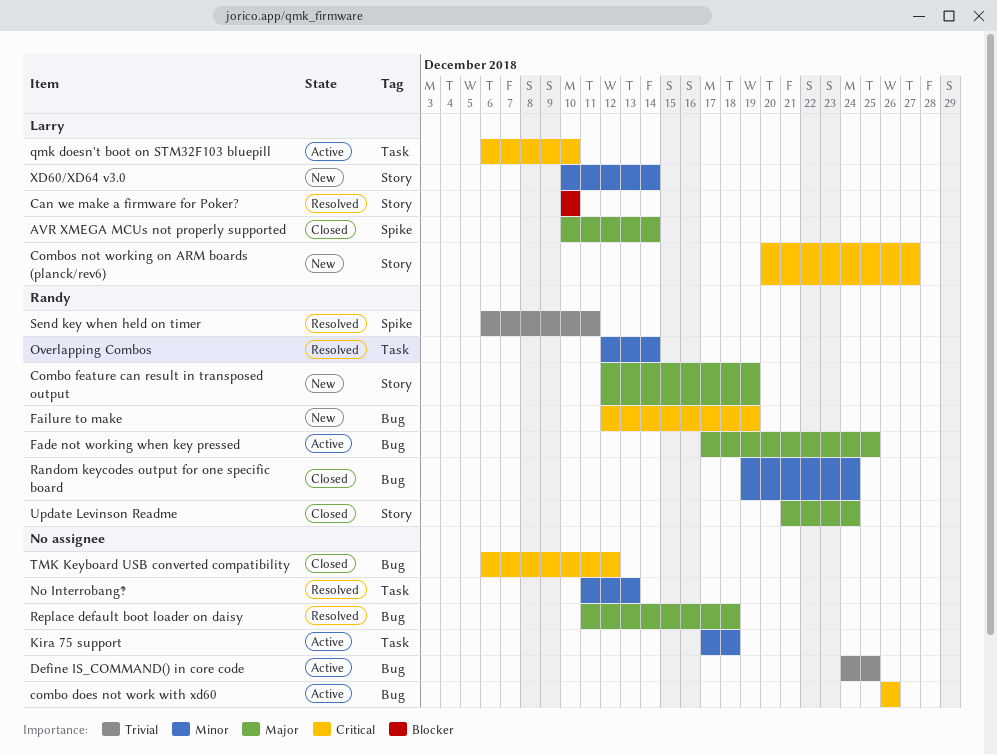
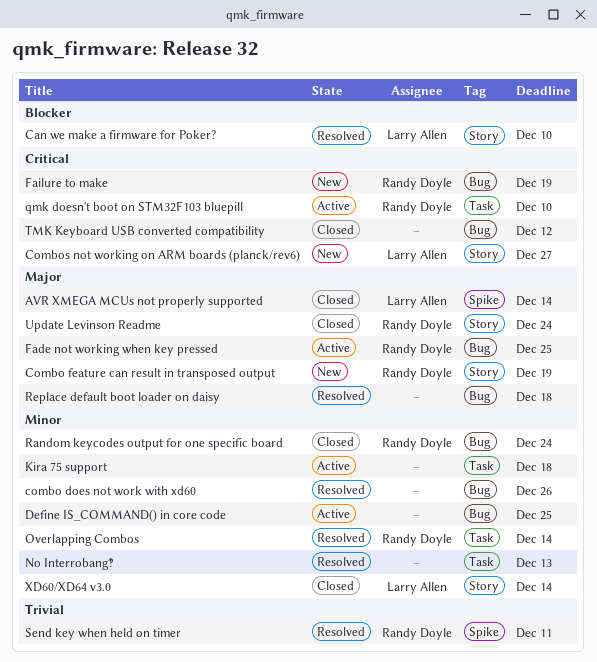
combo does not work with xd60, status: Active -> Resolved
combo does not work with xd60, priority: Critical -> Minor
Define IS_COMMAND() in core code, priority: Trivial -> Minor
qmk doesn't boot on STM32F103 bluepill, owner: Larry Allen -> Randy Doyle
XD60/XD64 v3.0, status: New -> Closed

